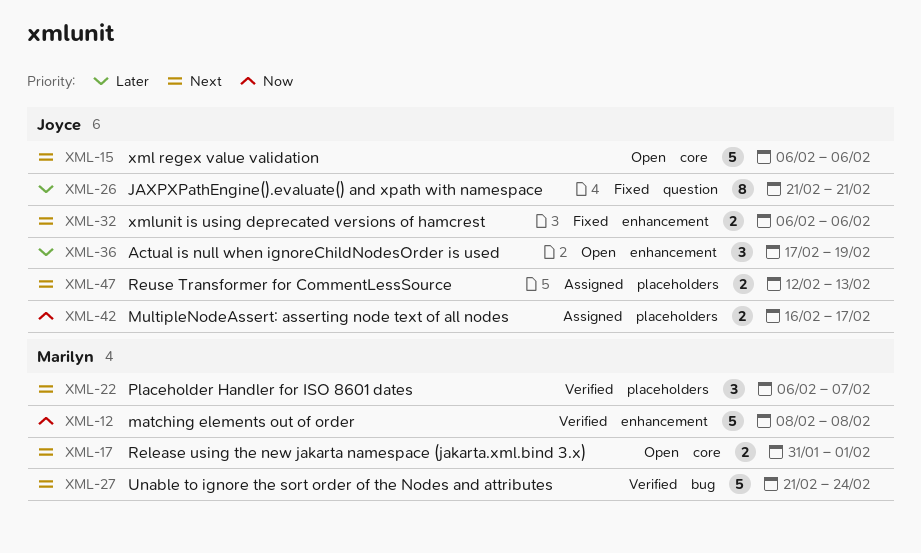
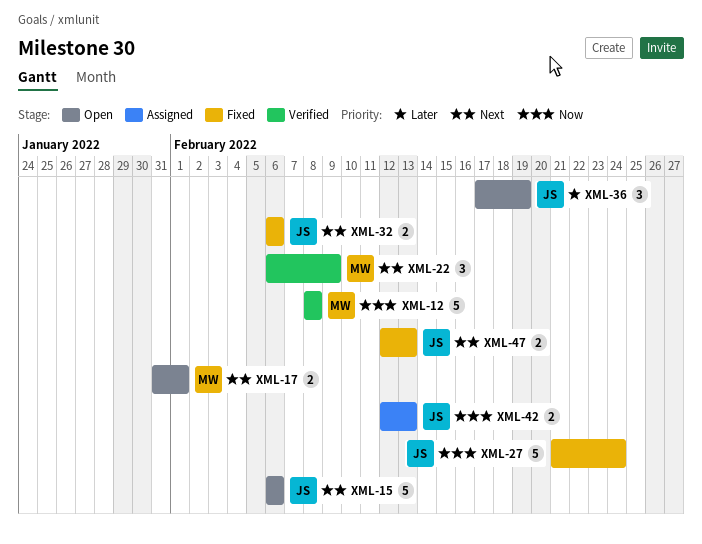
XML-22, due: Feb 7 -> Feb 9
XML-26: present -> none
XML-27, status: Verified -> Fixed
XML-27, owner: Marilyn -> Joyce
XML-27, priority: Next -> Now
XML-42, start: Feb 16 -> Feb 12
XML-42, due: Feb 17 -> Feb 13
XML-47, status: Assigned -> Fixed

